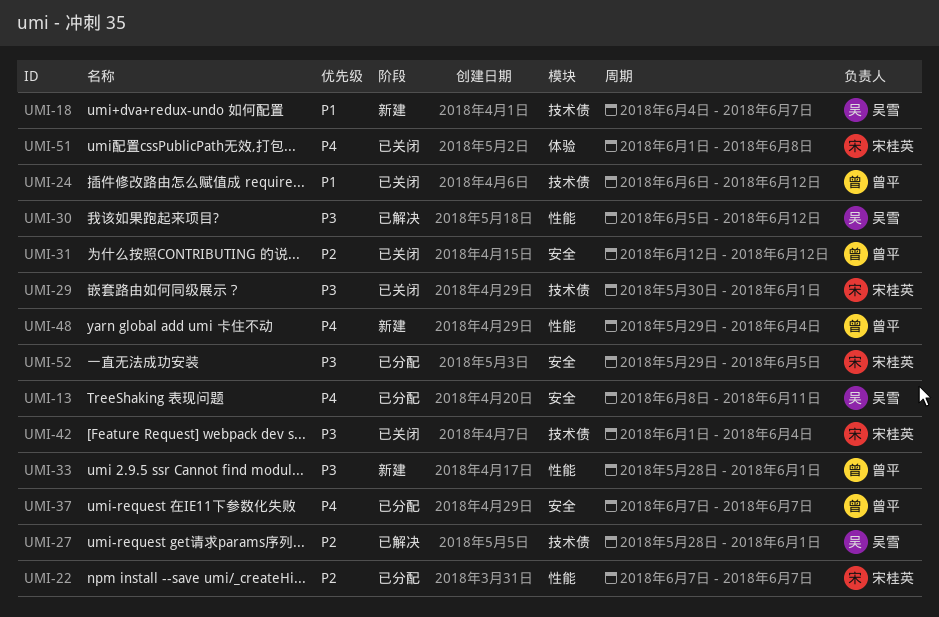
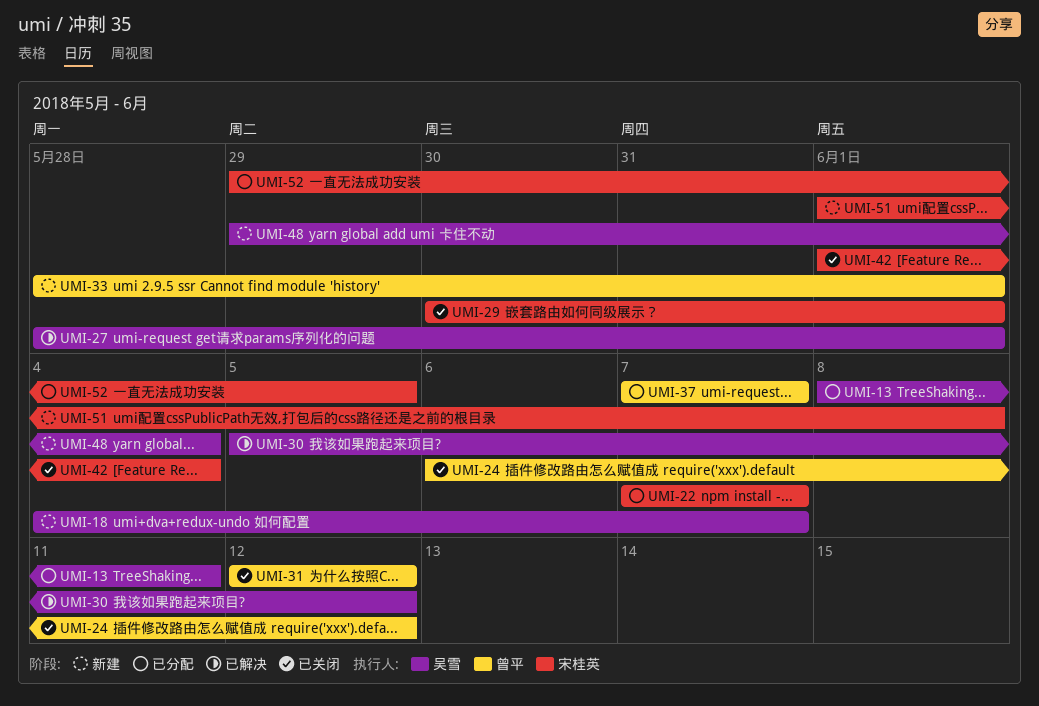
UMI-48, owner: 曾平 -> 吴雪
UMI-51, status: 已关闭 -> 新建

